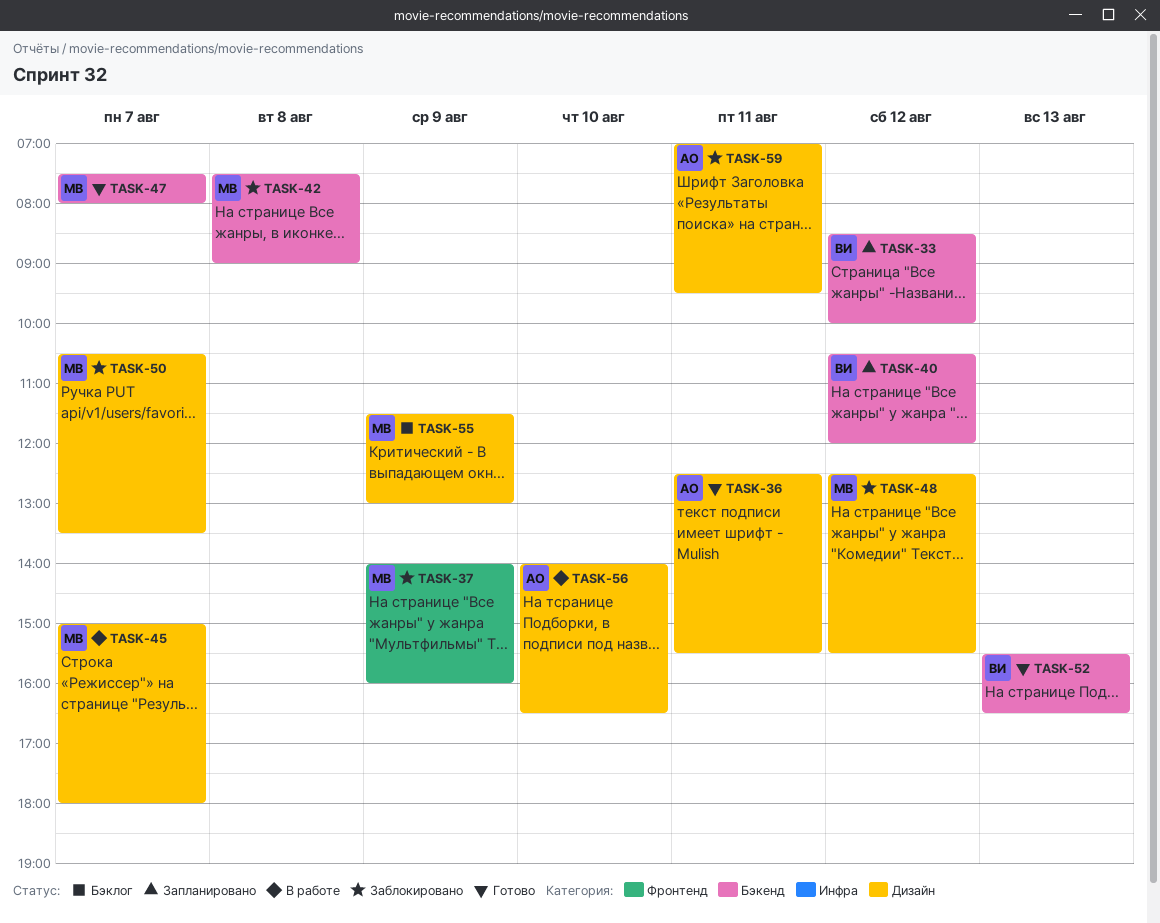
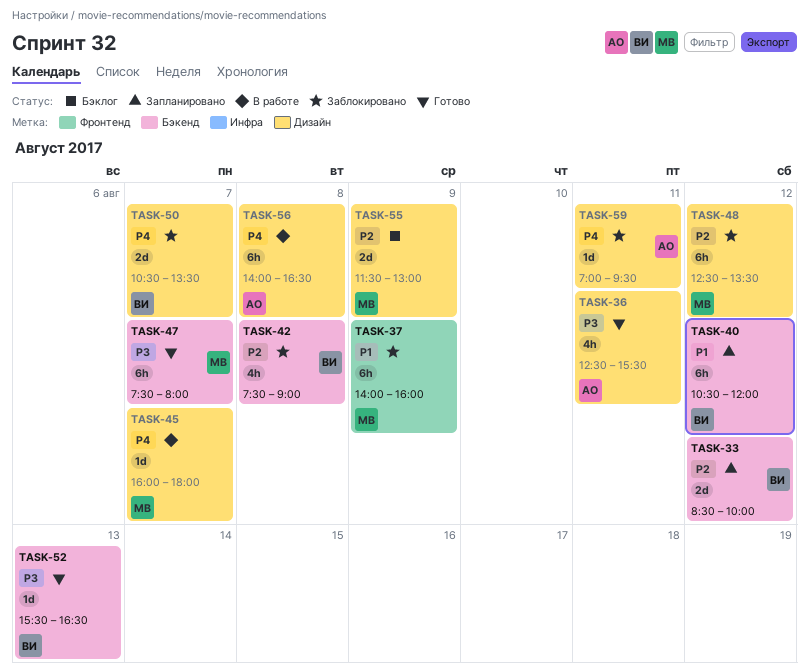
TASK-42, owner: МВ -> ВИ
TASK-45, begins: 15:00 -> 16:00
TASK-48, ends: 15:30 -> 13:30
TASK-50, owner: МВ -> ВИ
TASK-56, day: Aug 10 -> Aug 8

